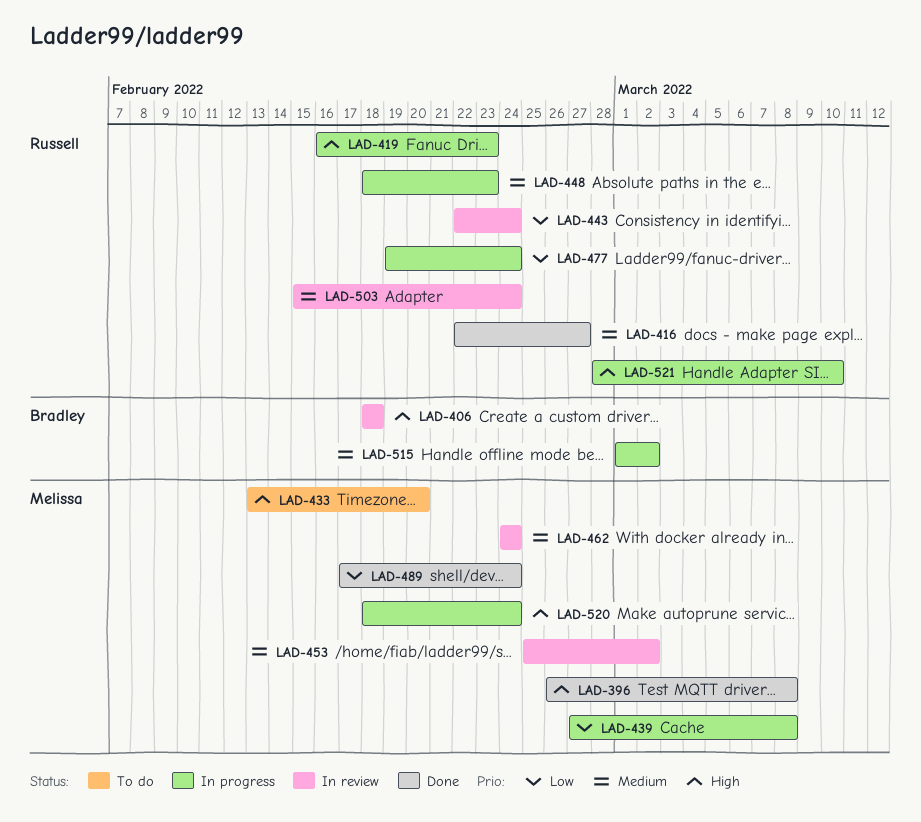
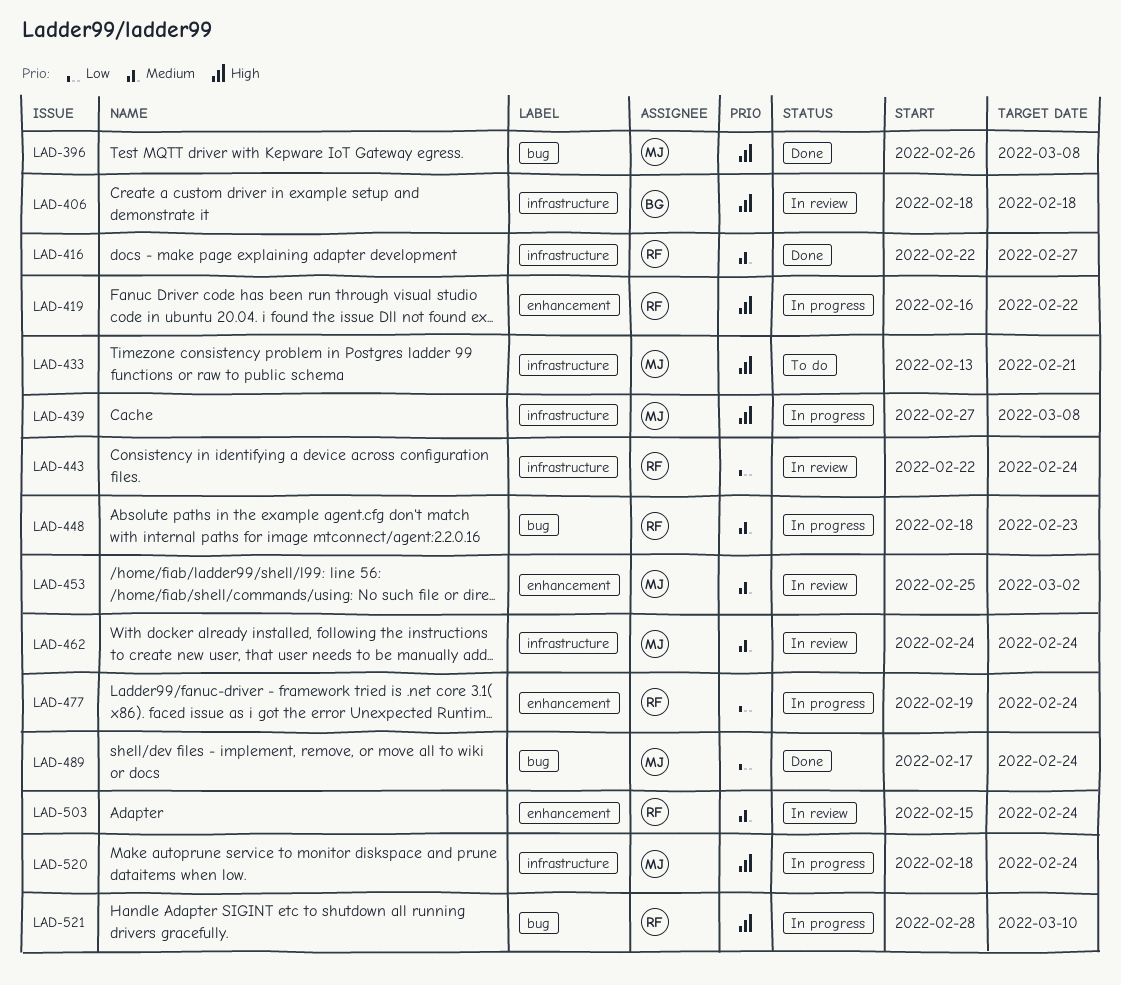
LAD-419, due: Feb 23 -> Feb 22
LAD-433, due: Feb 20 -> Feb 21
LAD-439, priority: Low -> High
LAD-515: present -> none

